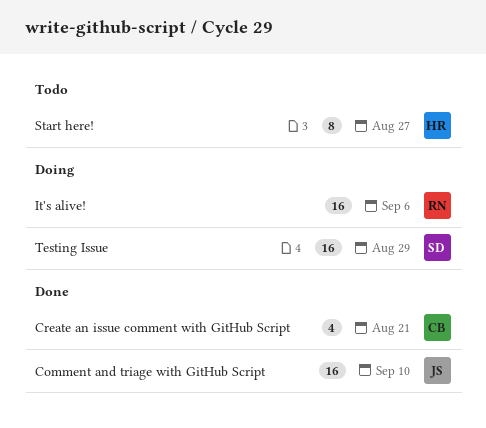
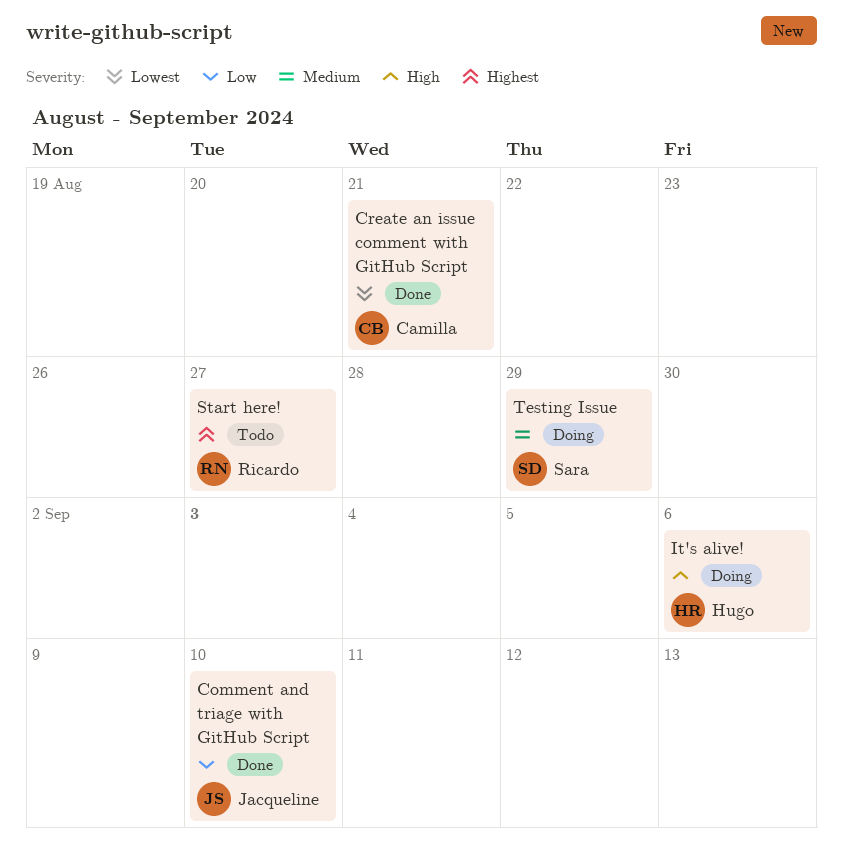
It's alive!, owner: Ricardo -> Hugo
Start here!, owner: Hugo -> Ricardo

